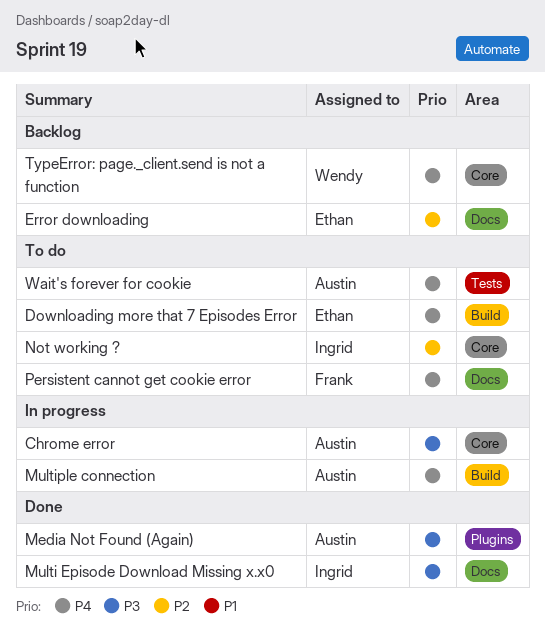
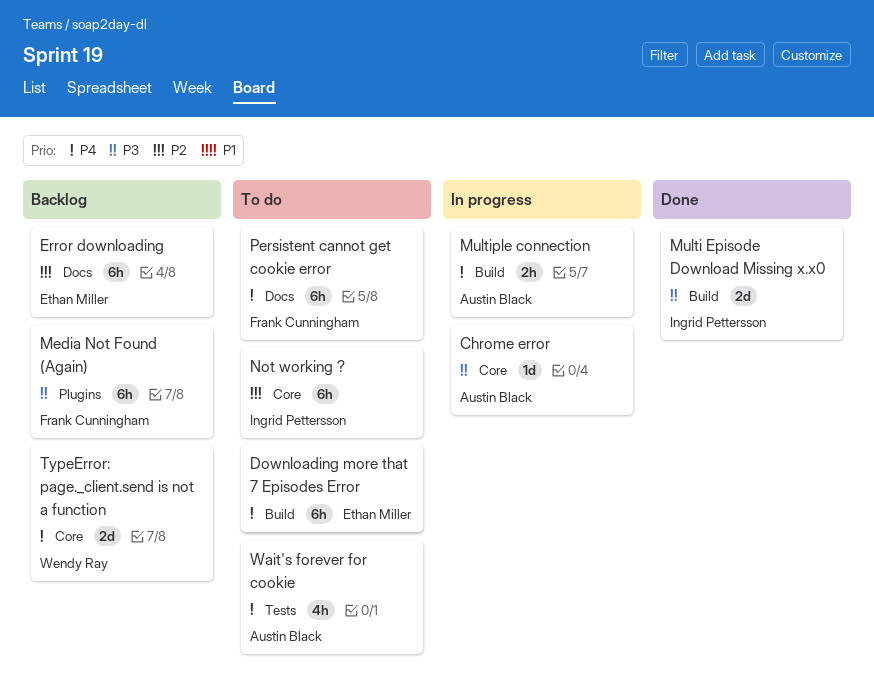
Media Not Found (Again), status: Done -> Backlog
Media Not Found (Again), owner: Austin Black -> Frank Cunningham
Multi Episode Download Missing x.x0, label: Docs -> Build

